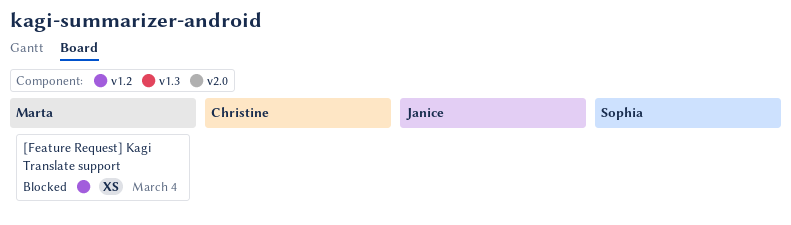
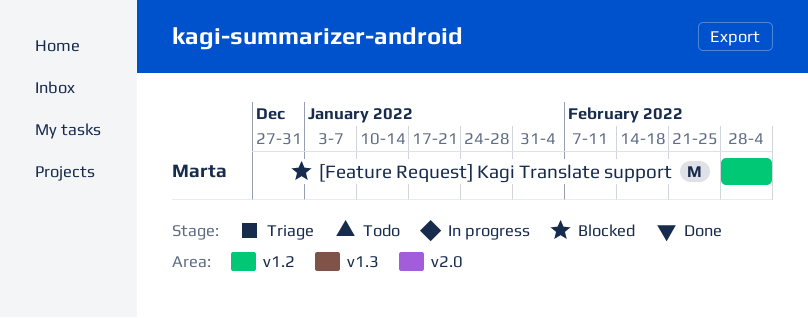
[Feature Request] Kagi Translate support, estimate: XS -> M

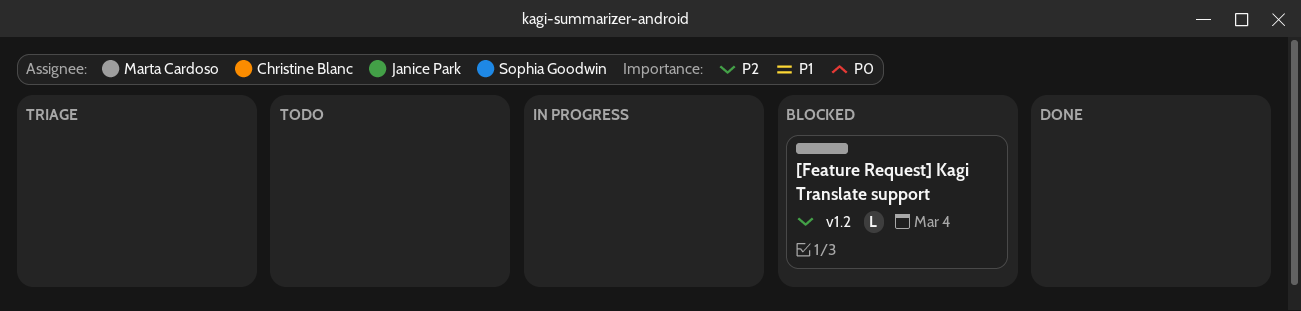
[Feature Request] Kagi Translate support, estimate: M -> L

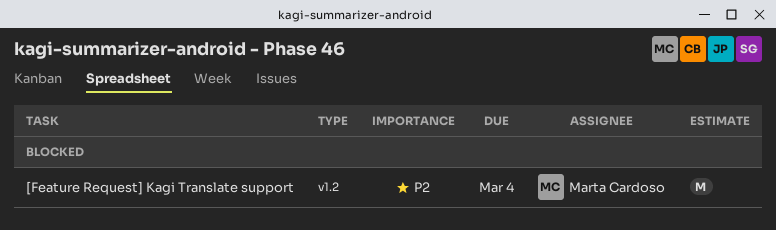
[Feature Request] Kagi Translate support, estimate: L -> M

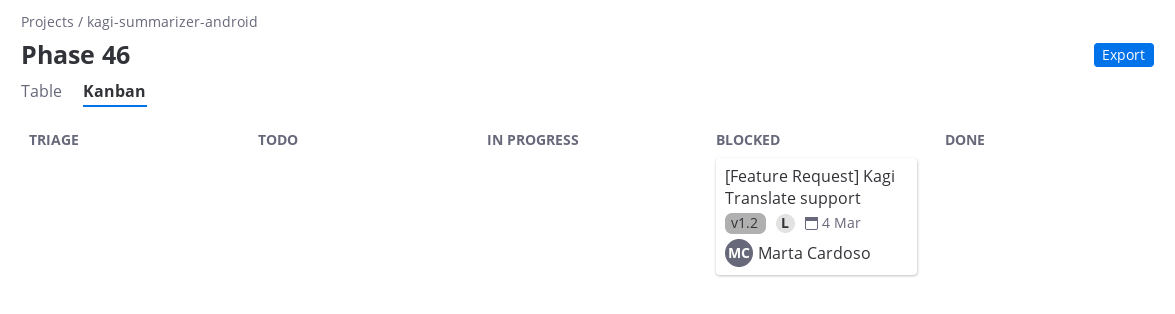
[Feature Request] Kagi Translate support, estimate: M -> L

